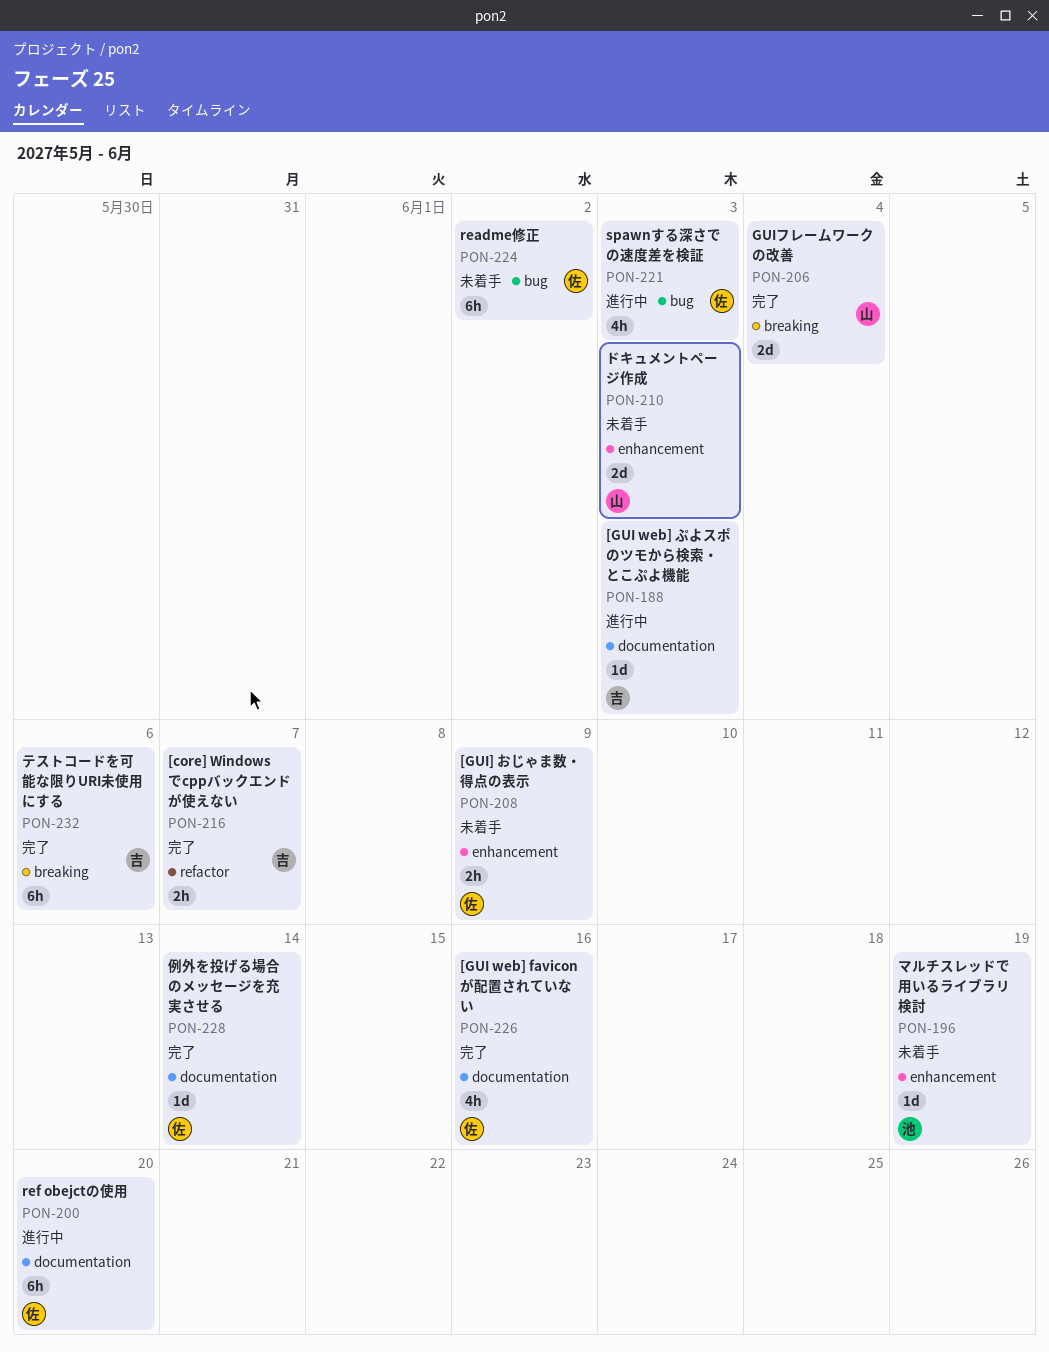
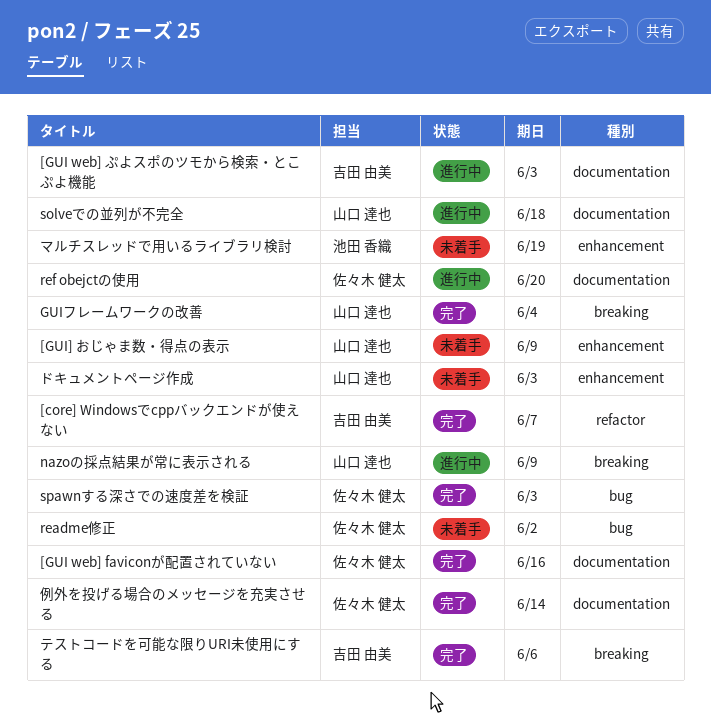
[GUI] おじゃま数・得点の表示, owner: 佐々木 健太 -> 山口 達也
nazoの採点結果が常に表示される: none -> present
solveでの並列が不完全: none -> present
spawnする深さでの速度差を検証, status: 進行中 -> 完了

